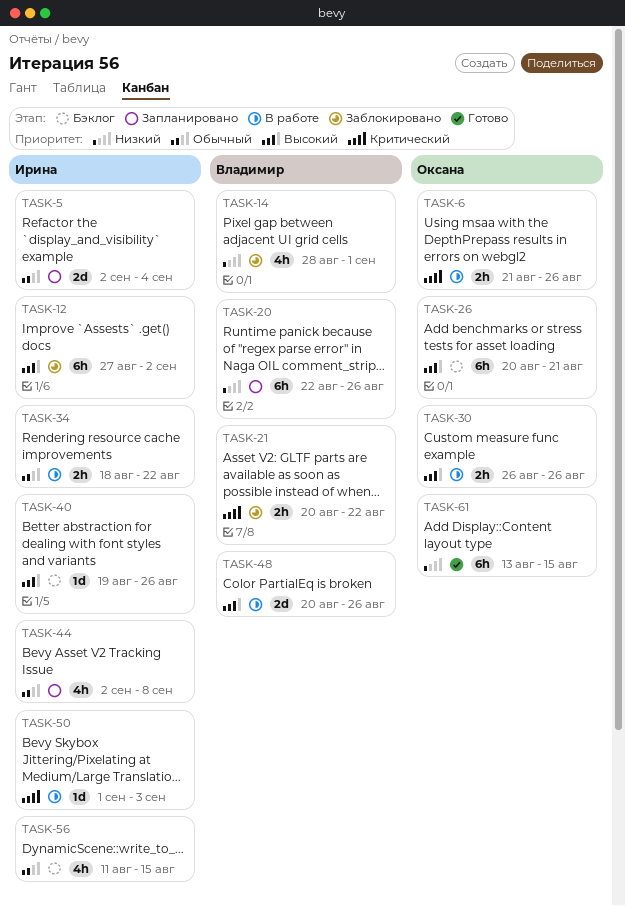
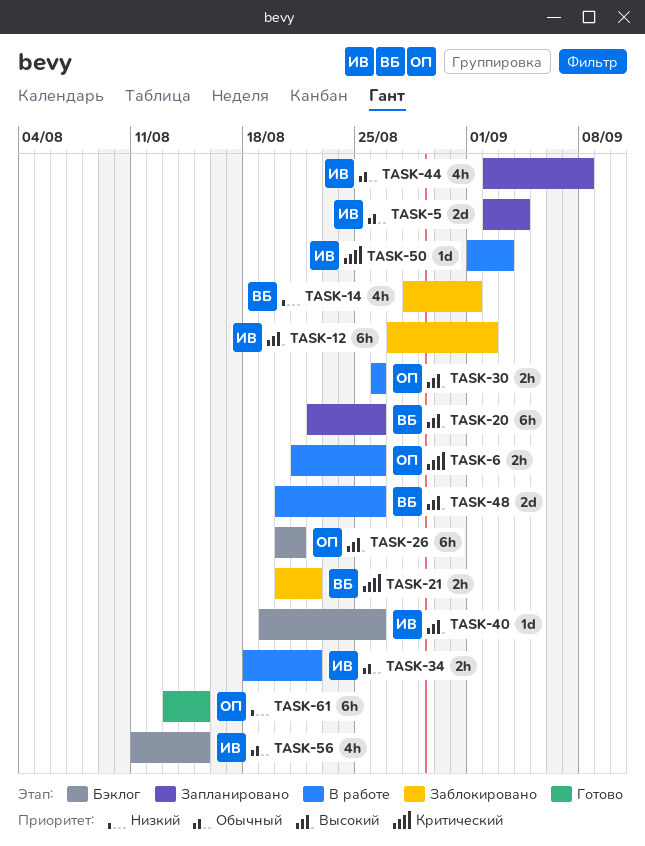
TASK-20, priority: Низкий -> Высокий

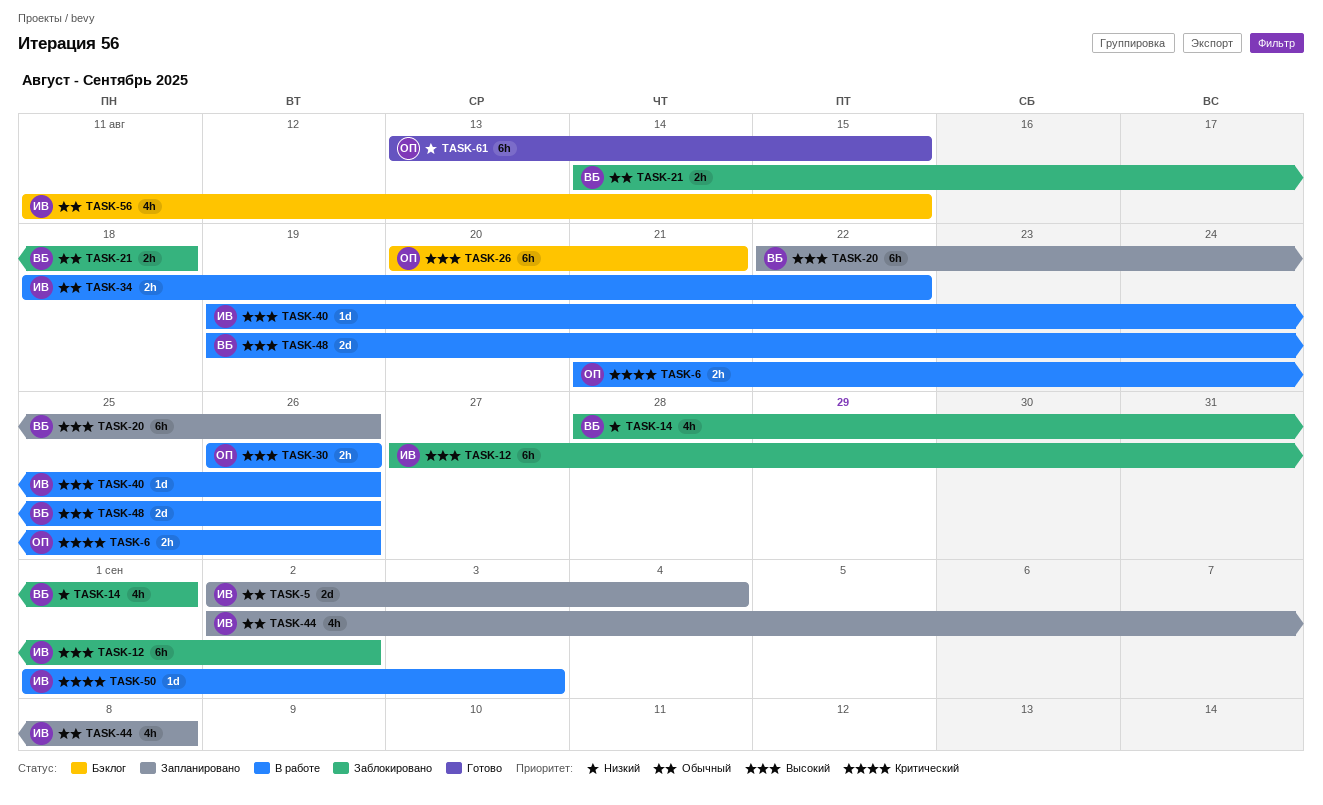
TASK-21, priority: Критический -> Обычный
TASK-21, start: Aug 20 -> Aug 14
TASK-21, due: Aug 22 -> Aug 18
TASK-40, status: Бэклог -> В работе
TASK-48, start: Aug 20 -> Aug 19

